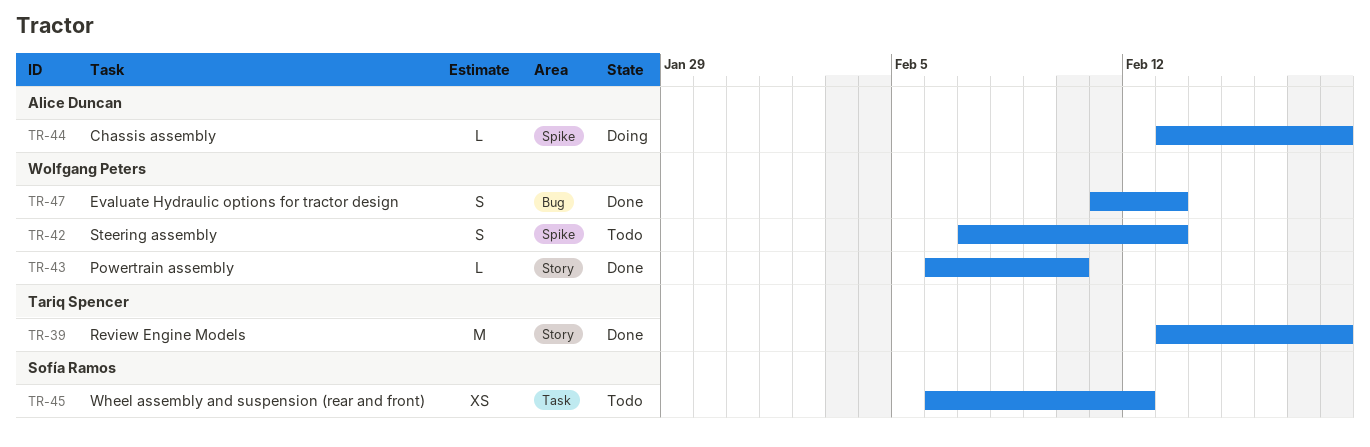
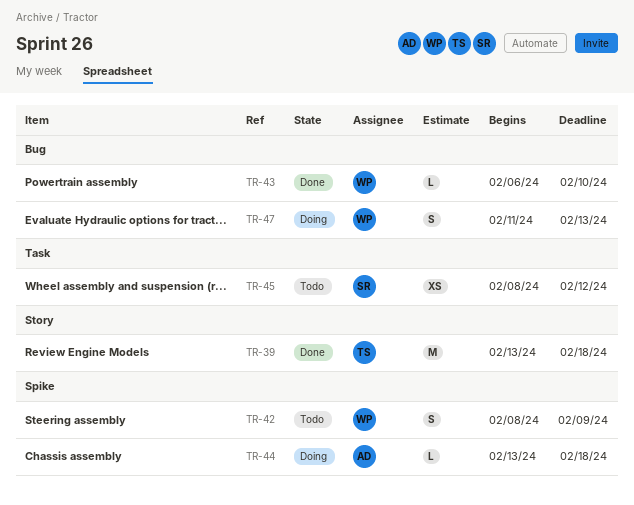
TR-42, start: Feb 7 -> Feb 8
TR-42, due: Feb 13 -> Feb 9
TR-43, label: Story -> Bug
TR-45, start: Feb 6 -> Feb 8
TR-47, status: Done -> Doing

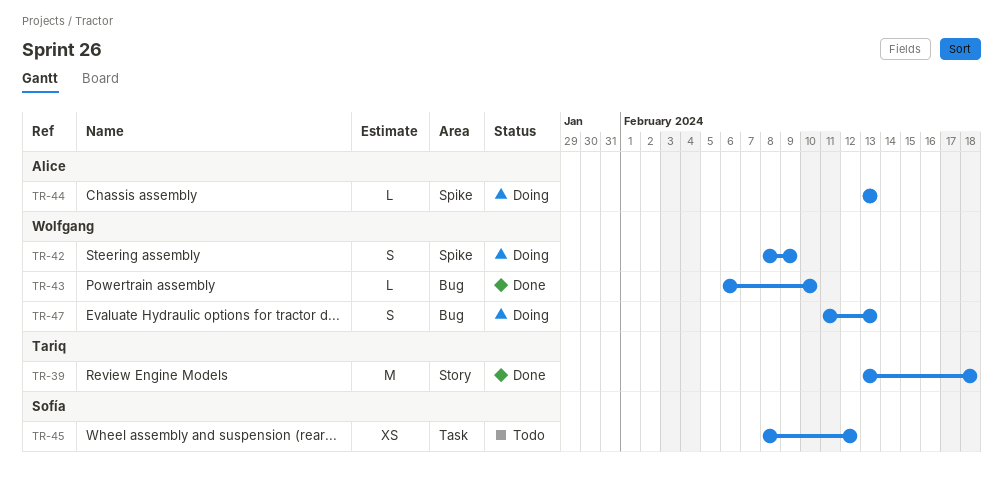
TR-42, status: Todo -> Doing
TR-44, due: Feb 18 -> Feb 13

